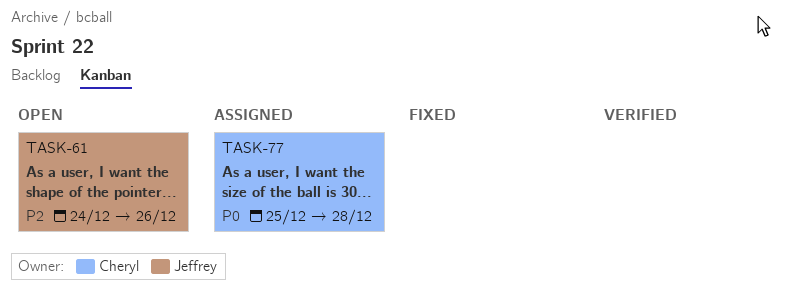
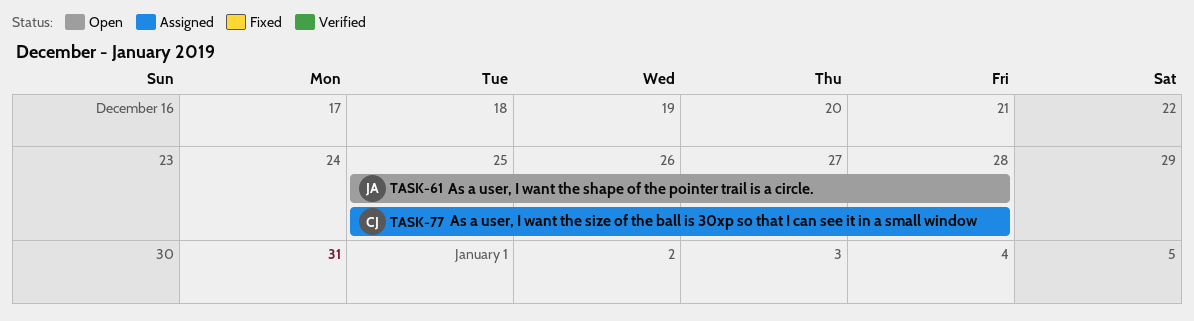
TASK-61, start: Dec 24 -> Dec 25
TASK-61, due: Dec 26 -> Dec 28

